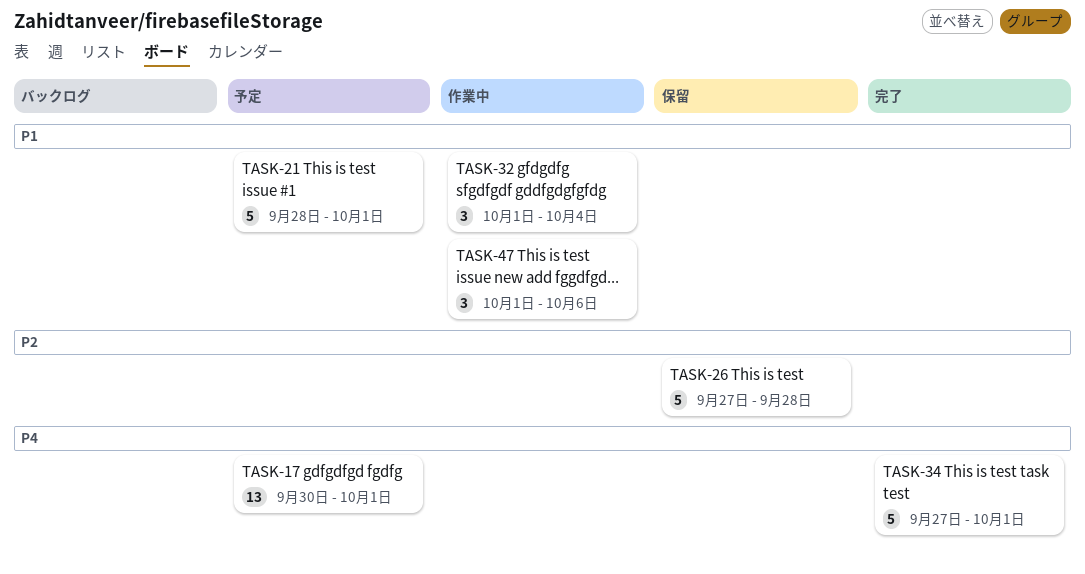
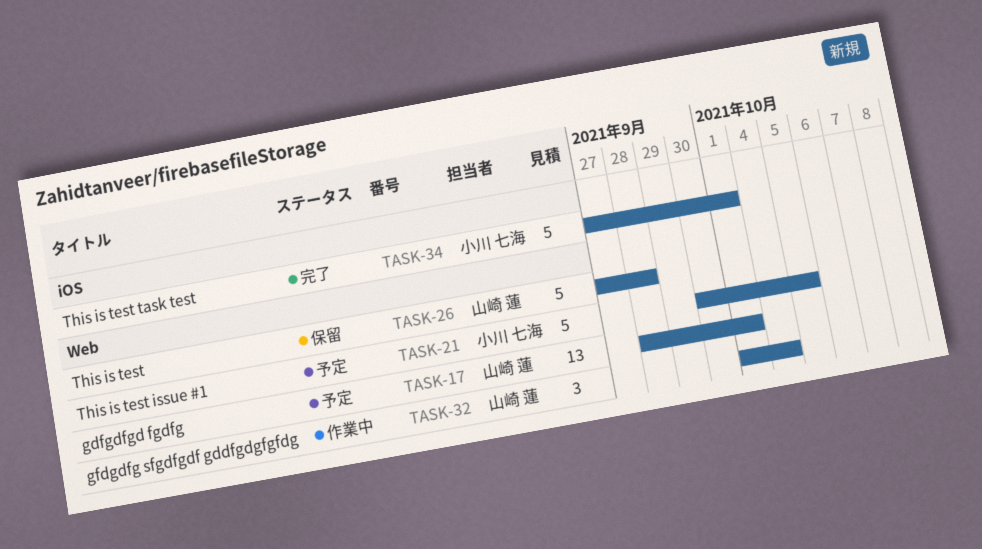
TASK-17, start: Sep 30 -> Sep 28
TASK-21, start: Sep 28 -> Sep 30
TASK-21, due: Oct 1 -> Oct 5
TASK-47: present -> none

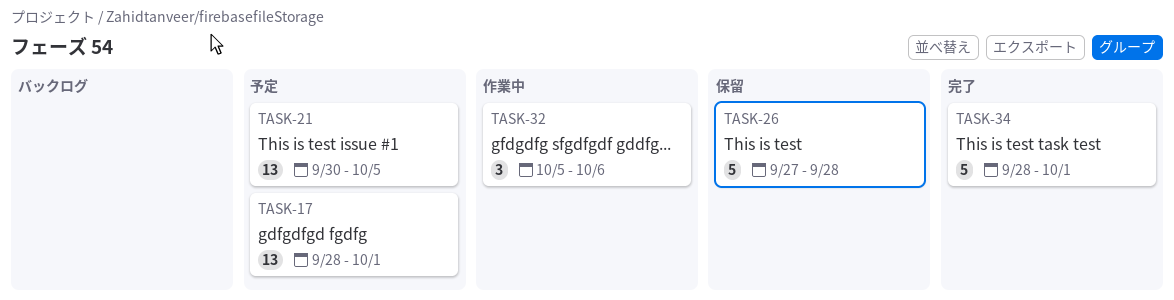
TASK-21, estimate: 5 -> 13
TASK-32, start: Oct 1 -> Oct 5
TASK-32, due: Oct 4 -> Oct 6
TASK-34, start: Sep 27 -> Sep 28

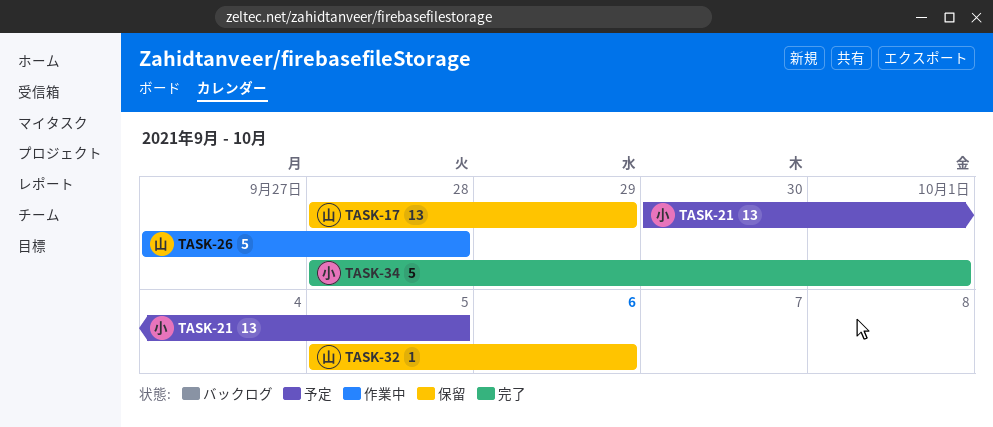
TASK-17, status: 予定 -> 保留
TASK-17, due: Oct 1 -> Sep 29
TASK-26, status: 保留 -> 作業中
TASK-32, status: 作業中 -> 保留
TASK-32, estimate: 3 -> 1

